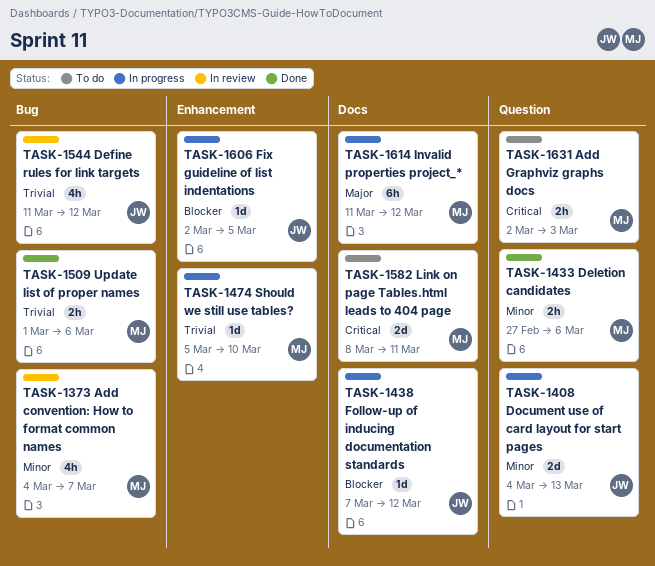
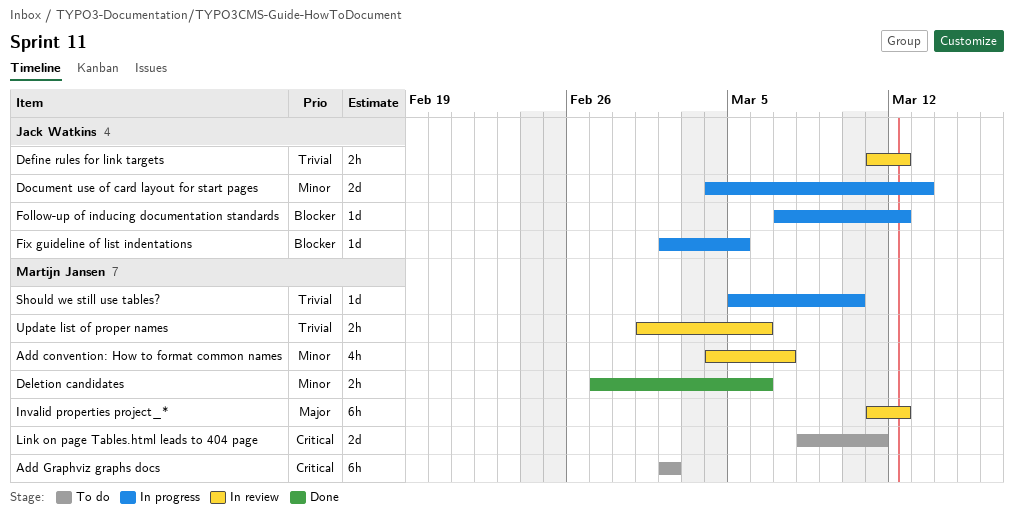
Add Graphviz graphs docs, estimate: 2h -> 6h
Add Graphviz graphs docs, due: Mar 3 -> Mar 2
Define rules for link targets, estimate: 4h -> 2h
Invalid properties project_*, status: In progress -> In review
Update list of proper names, status: Done -> In review

